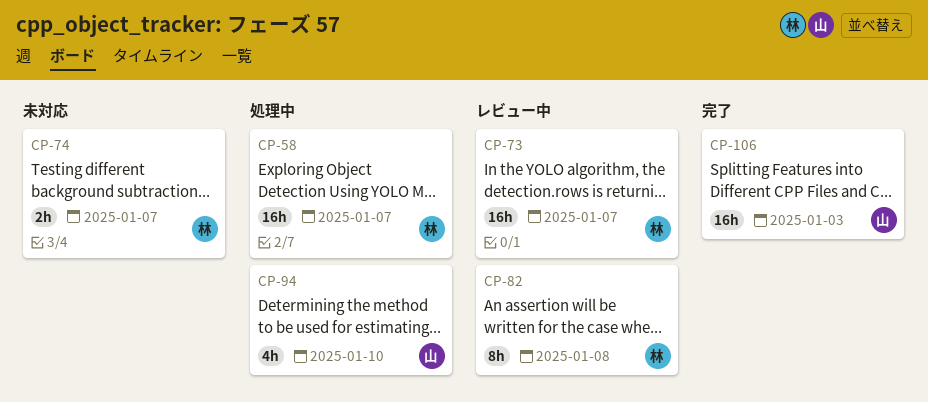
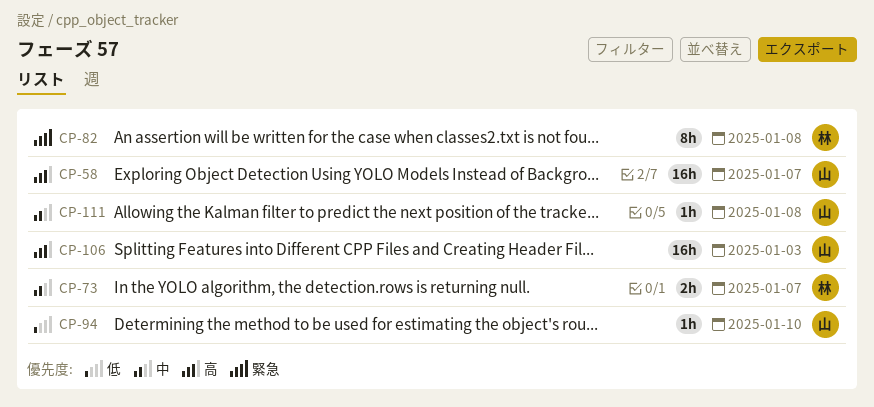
CP-58, owner: 林 -> 山
CP-73, estimate: 16h -> 2h
CP-74: present -> none
CP-94, estimate: 4h -> 1h
CP-111: none -> present

